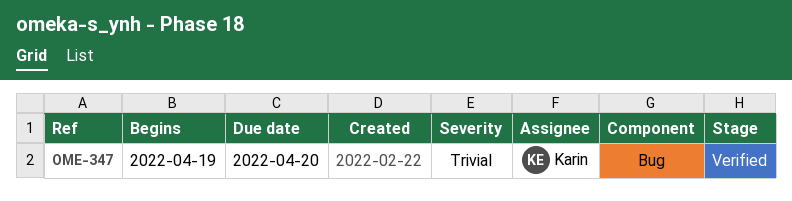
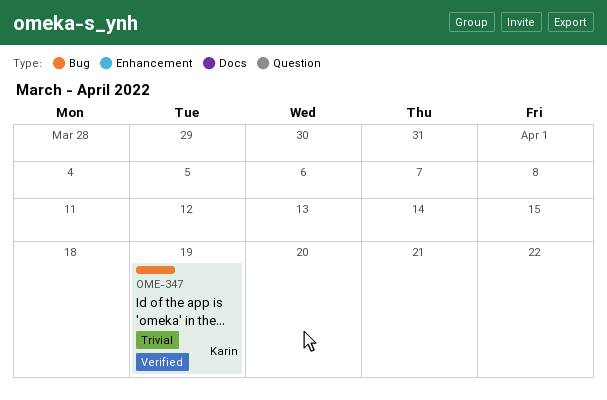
OME-347, due: Apr 20 -> Apr 19

